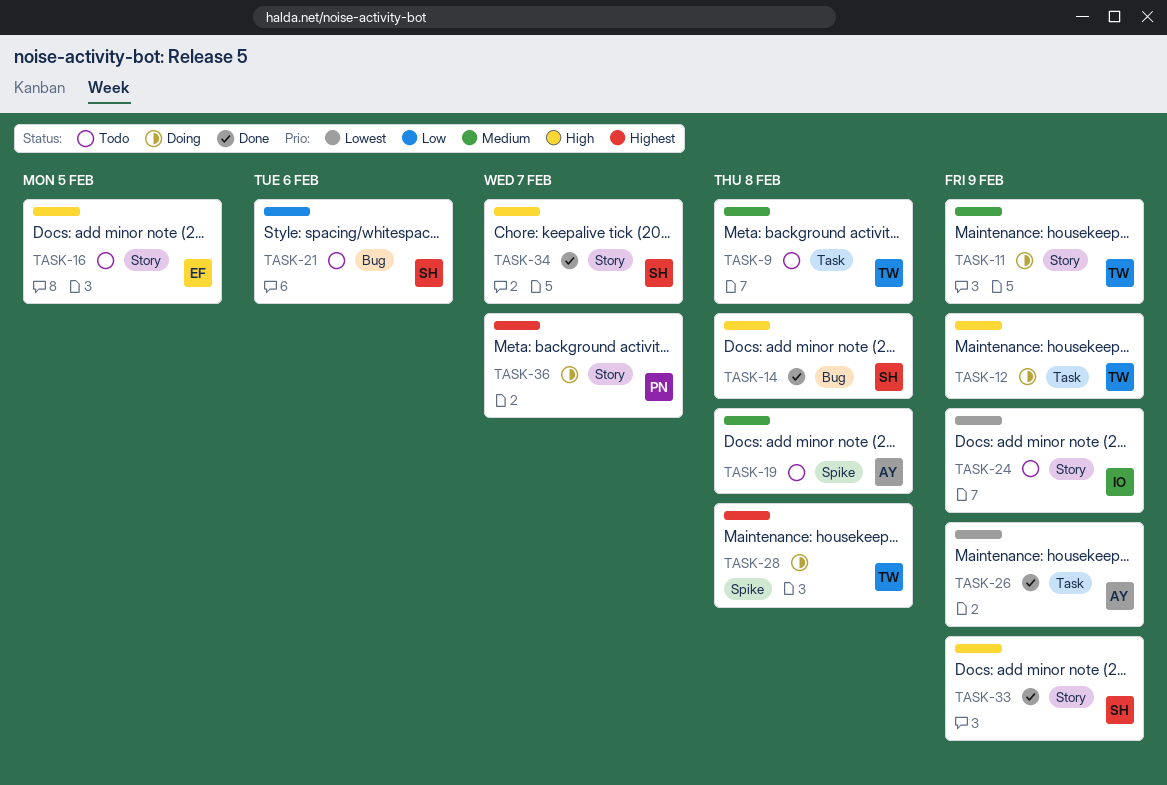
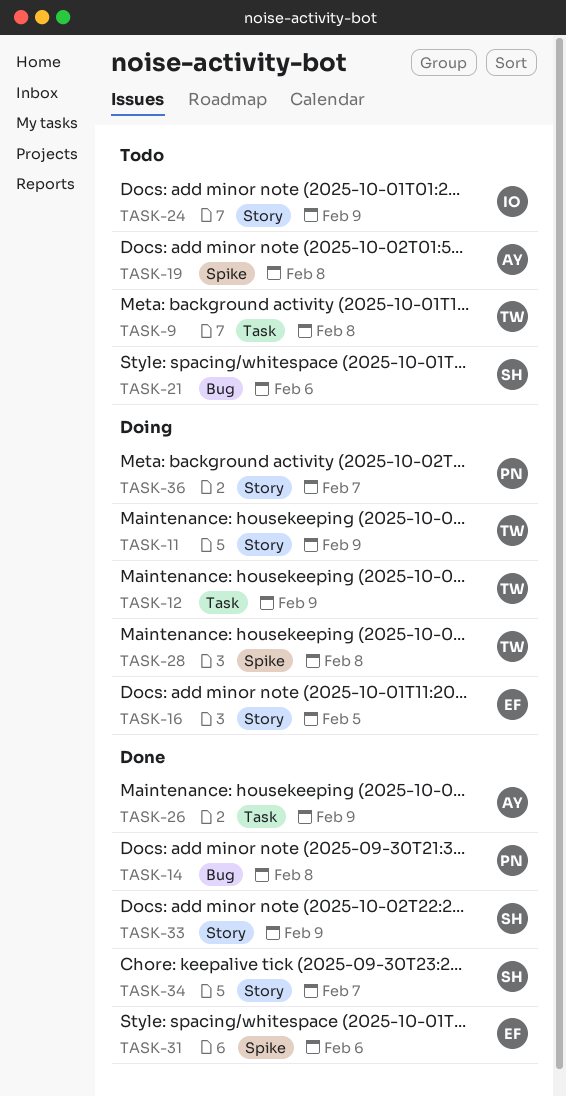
TASK-14, owner: SH -> PN
TASK-16, status: Todo -> Doing
TASK-31: none -> present

